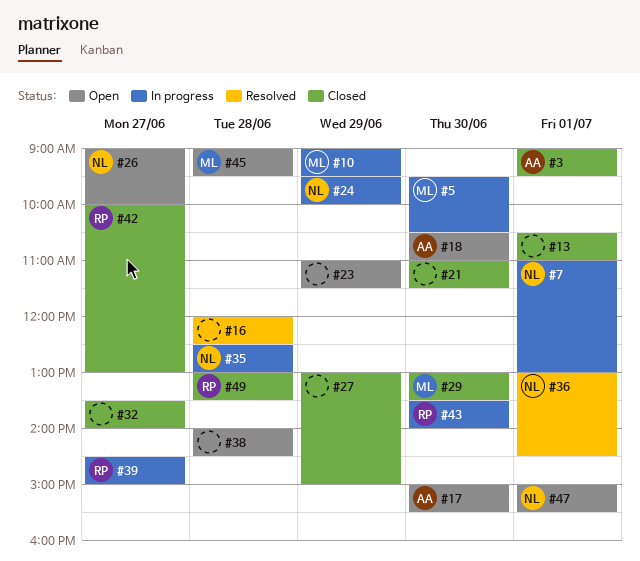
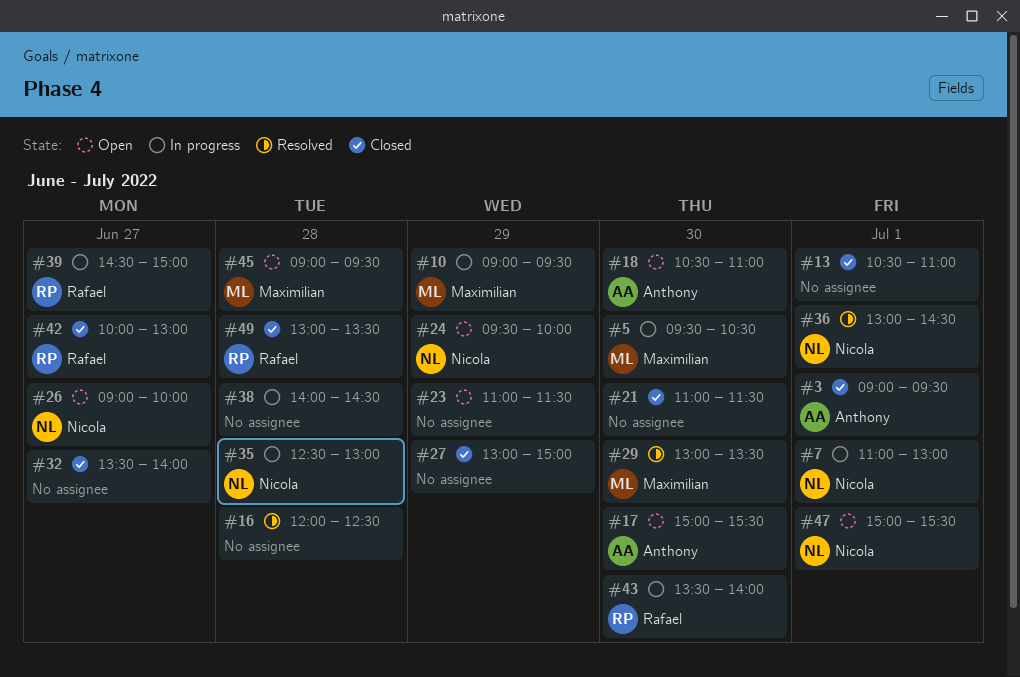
#24, status: In progress -> Open
#29, status: Closed -> Resolved
#38, status: Open -> In progress

